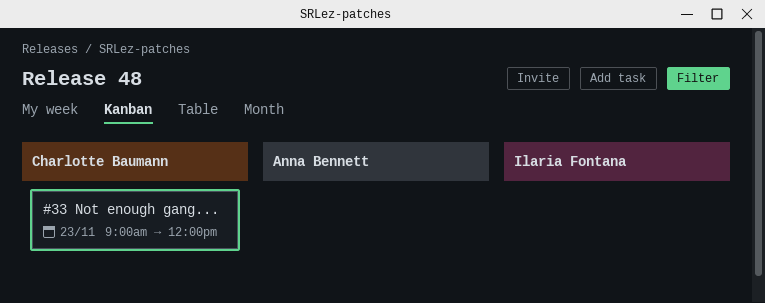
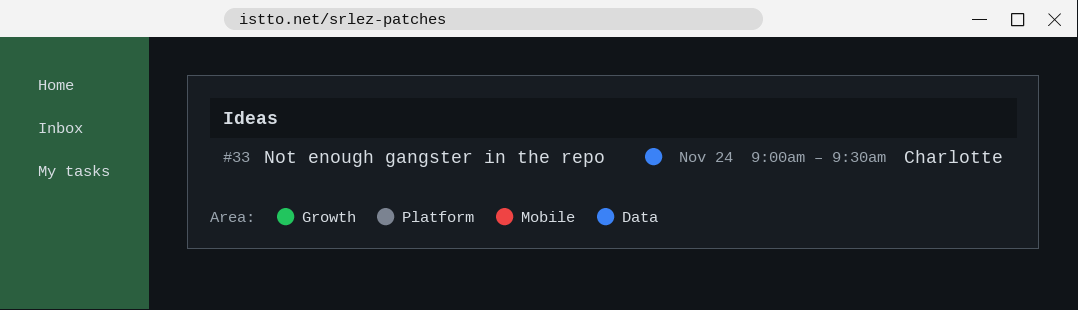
#33, day: Nov 23 -> Nov 24
#33, ends: 12:00 -> 09:30

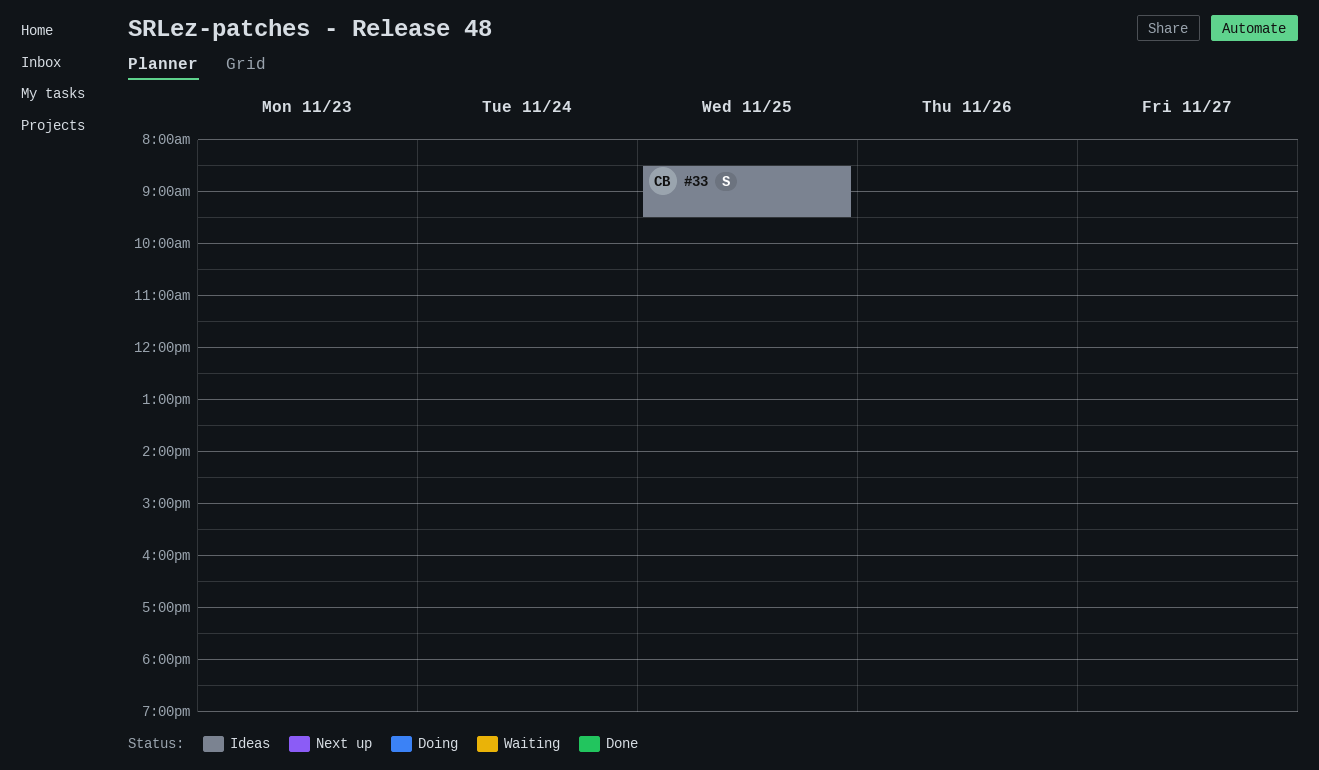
#33, day: Nov 24 -> Nov 25
#33, begins: 09:00 -> 08:30

